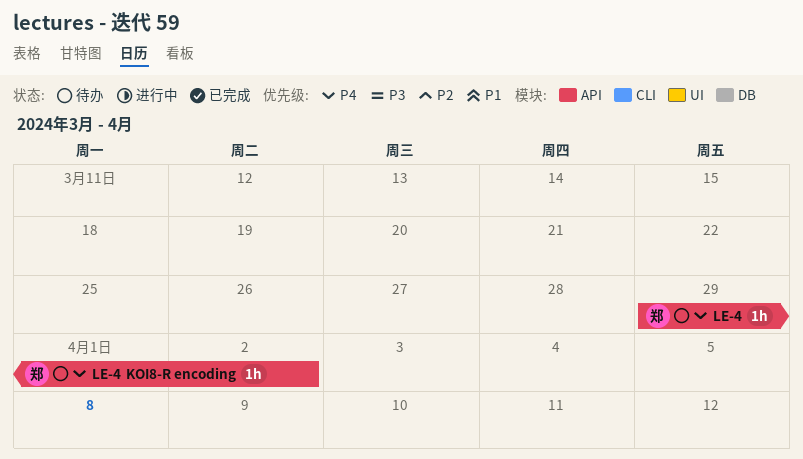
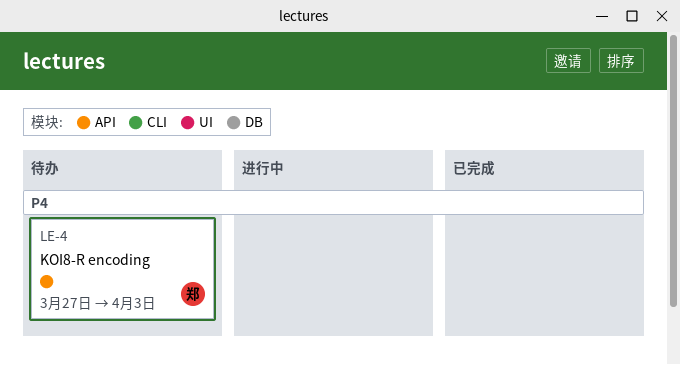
LE-4, start: Mar 29 -> Mar 27
LE-4, due: Apr 2 -> Apr 3

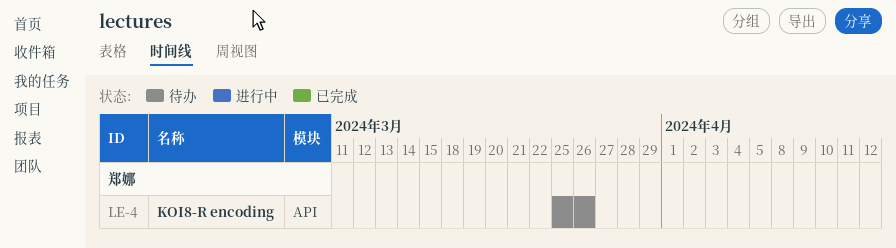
LE-4, start: Mar 27 -> Mar 25
LE-4, due: Apr 3 -> Mar 26

